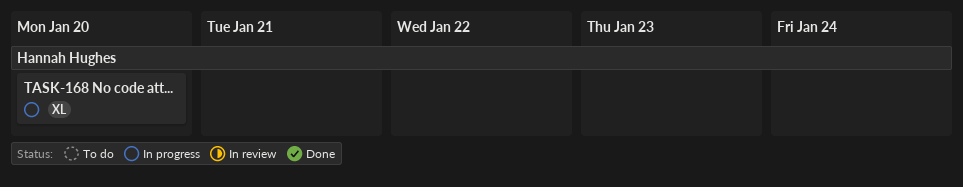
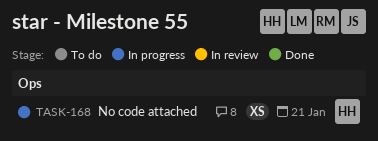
TASK-168, estimate: XL -> XS
TASK-168, due: Jan 20 -> Jan 21

